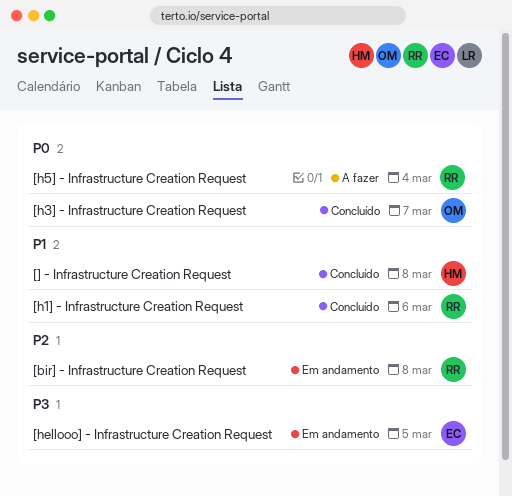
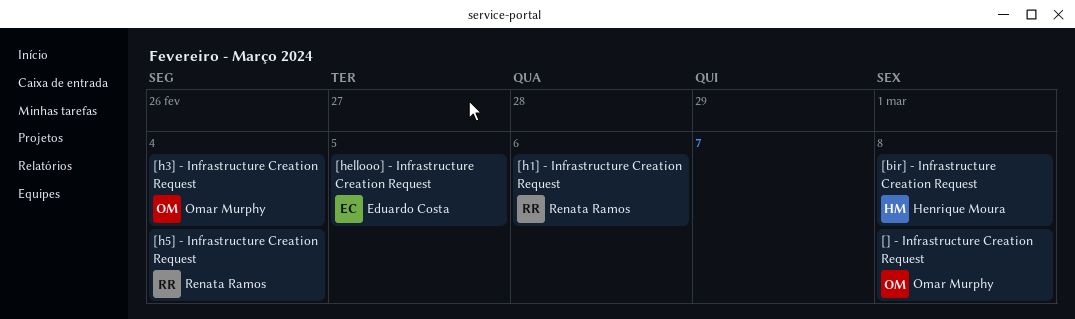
[] - Infrastructure Creation Request, owner: Henrique Moura -> Omar Murphy
[bir] - Infrastructure Creation Request, owner: Renata Ramos -> Henrique Moura
[h3] - Infrastructure Creation Request, due: Mar 7 -> Mar 4

